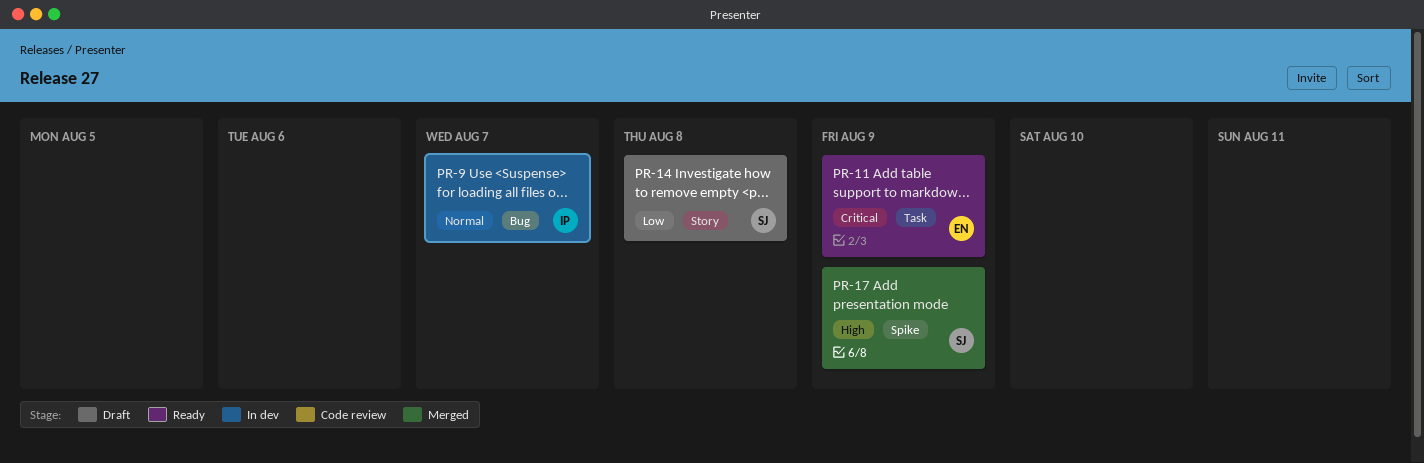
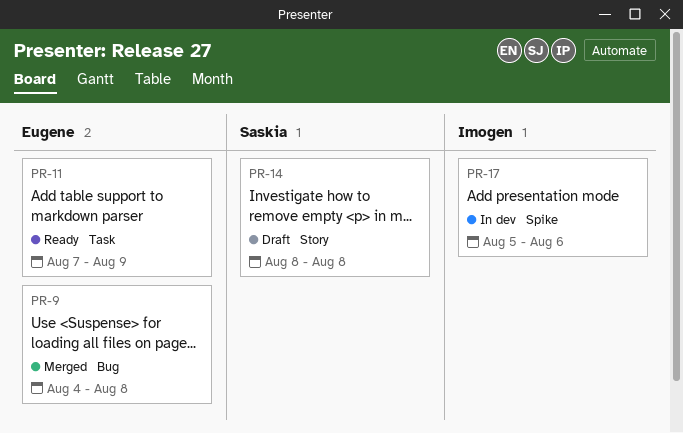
PR-9, status: In dev -> Merged
PR-9, owner: Imogen -> Eugene
PR-9, due: Aug 7 -> Aug 8
PR-17, status: Merged -> In dev
PR-17, owner: Saskia -> Imogen
PR-17, due: Aug 9 -> Aug 6

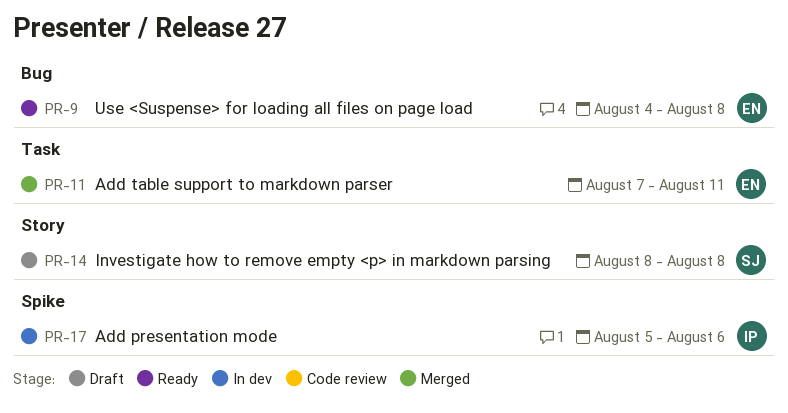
PR-9, status: Merged -> Ready
PR-11, status: Ready -> Merged
PR-11, due: Aug 9 -> Aug 11

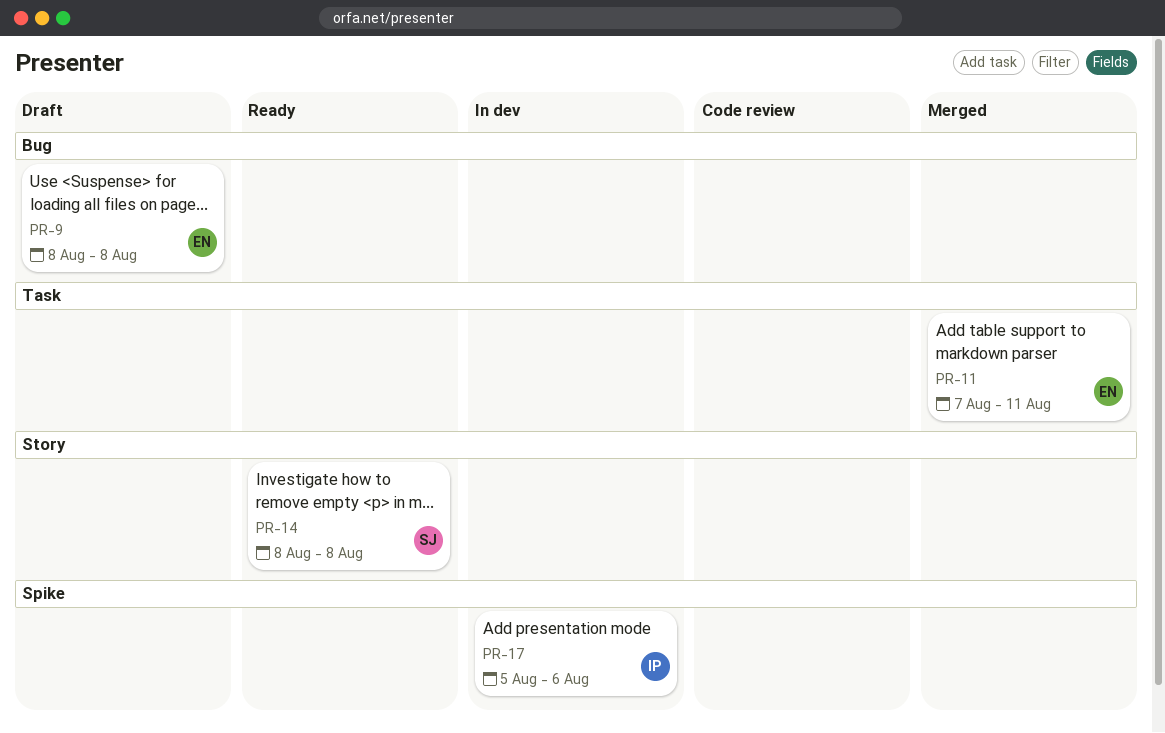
PR-9, status: Ready -> Draft
PR-9, start: Aug 4 -> Aug 8
PR-14, status: Draft -> Ready

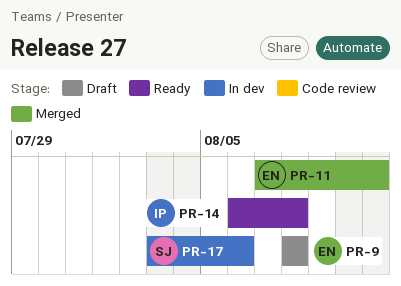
PR-14, owner: SJ -> IP
PR-14, start: Aug 8 -> Aug 6
PR-17, owner: IP -> SJ
PR-17, start: Aug 5 -> Aug 3

